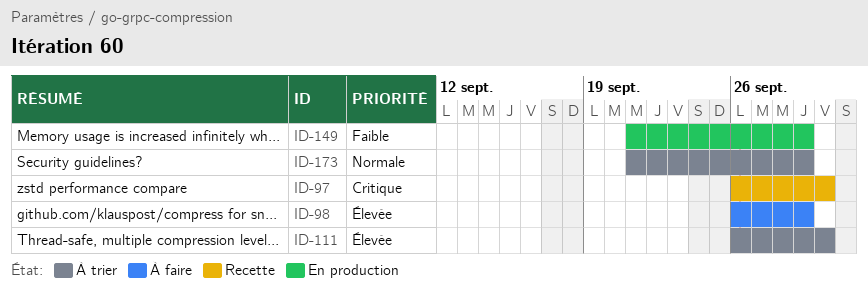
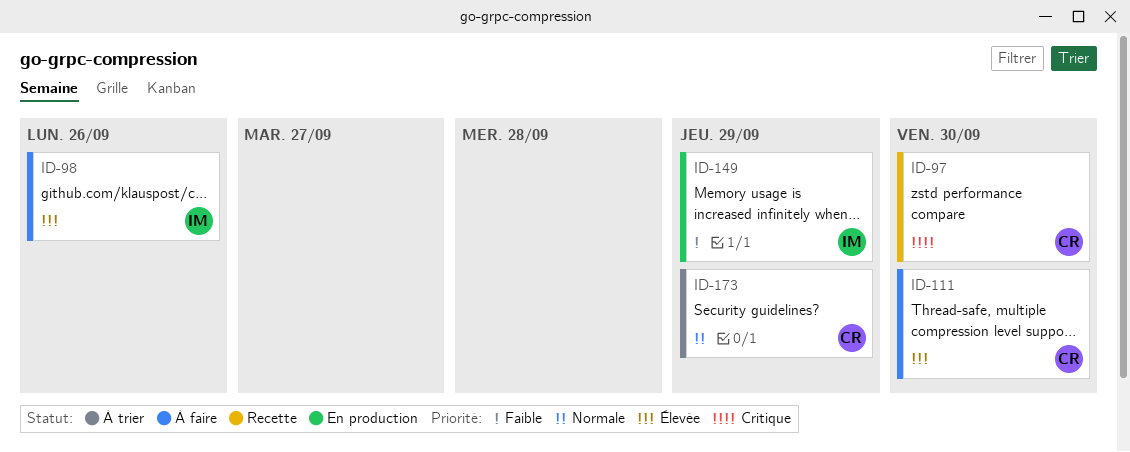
ID-98, due: Sep 29 -> Sep 26
ID-111, status: À trier -> À faire

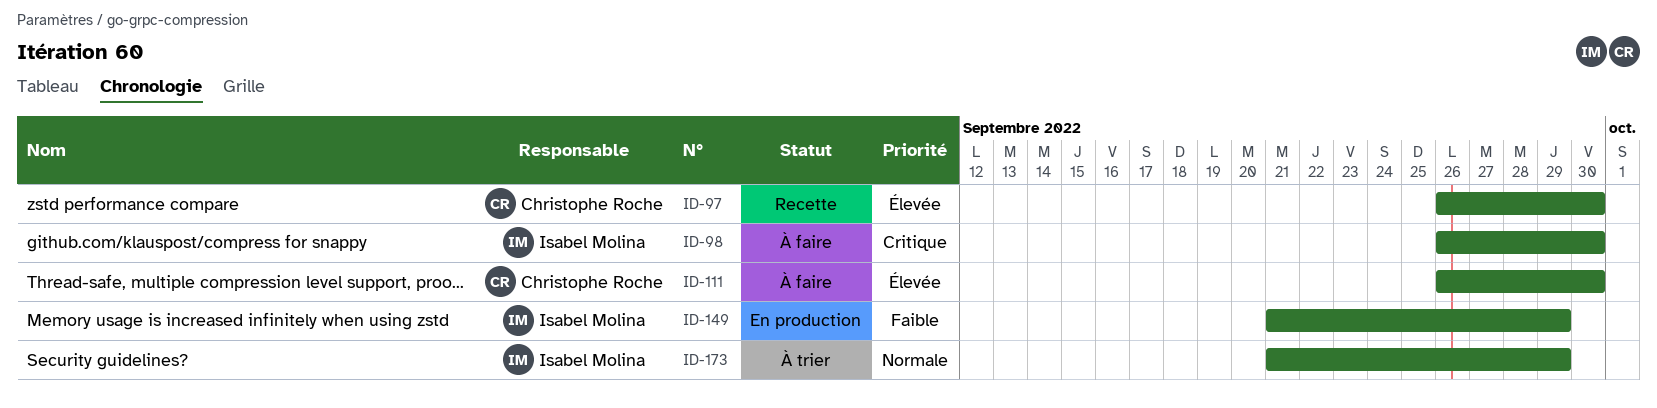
ID-97, priority: Critique -> Élevée
ID-98, priority: Élevée -> Critique
ID-98, due: Sep 26 -> Sep 30
ID-173, owner: Christophe Roche -> Isabel Molina

